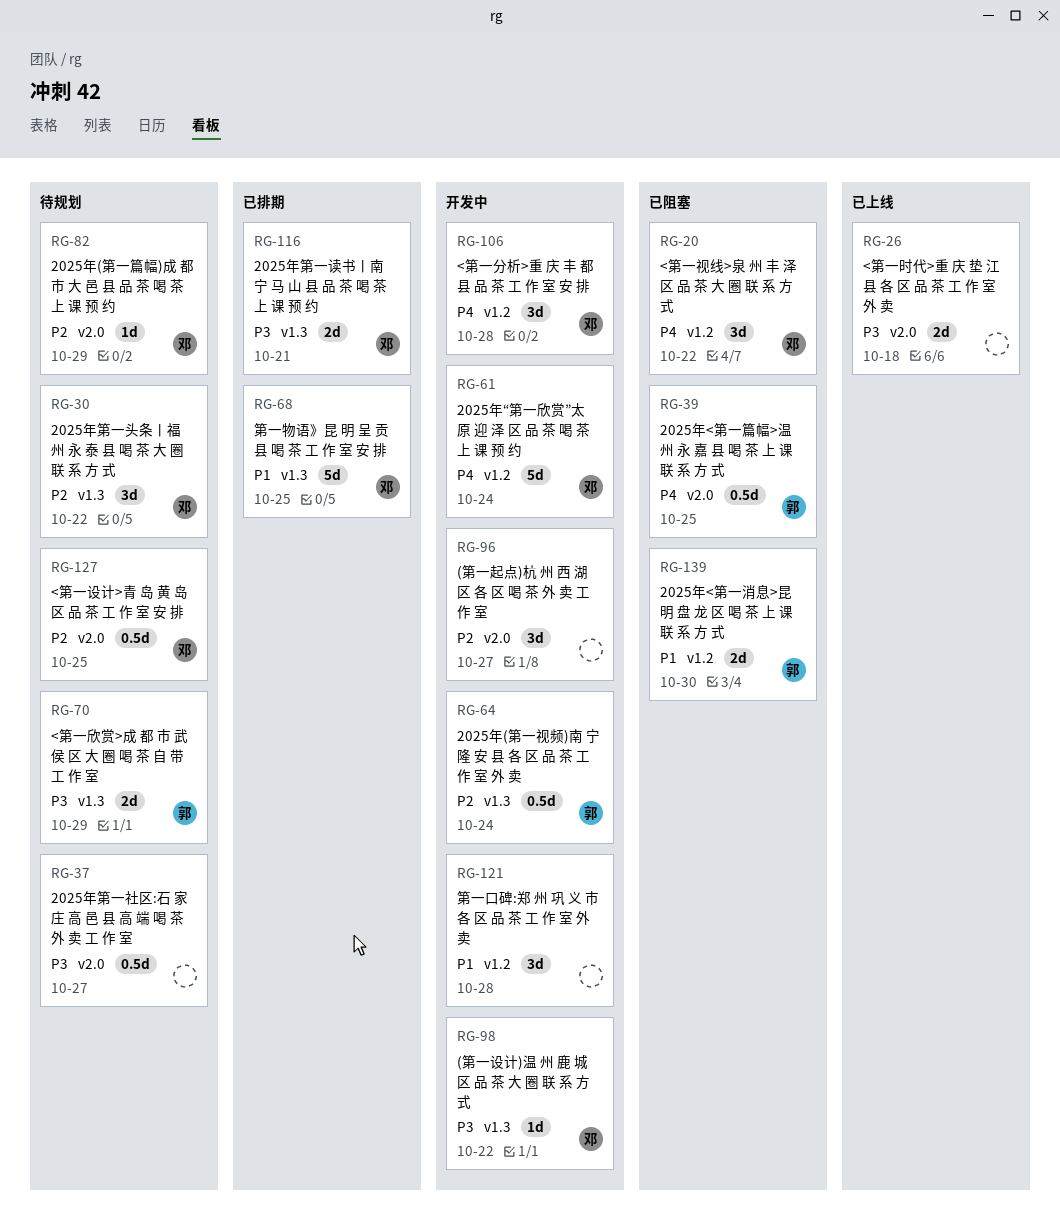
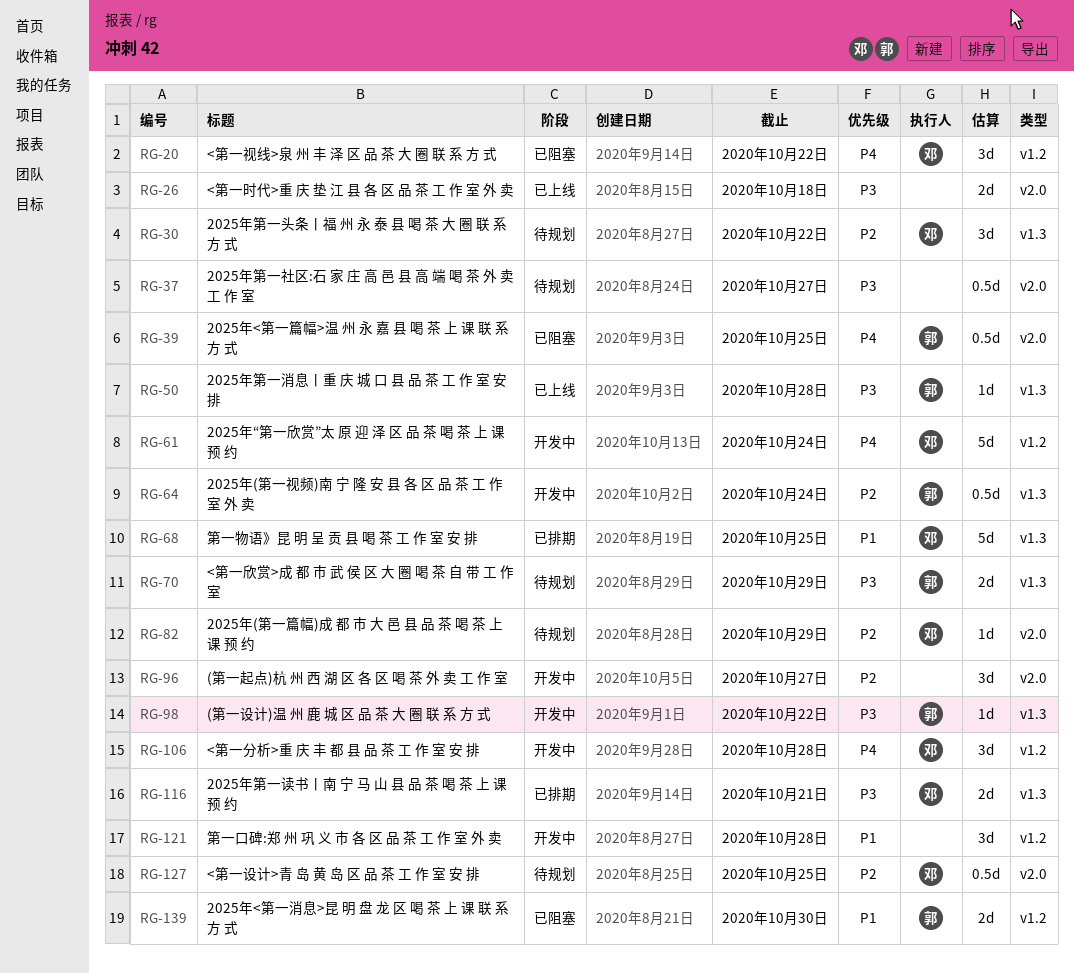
RG-50: none -> present
RG-98, owner: 邓 -> 郭

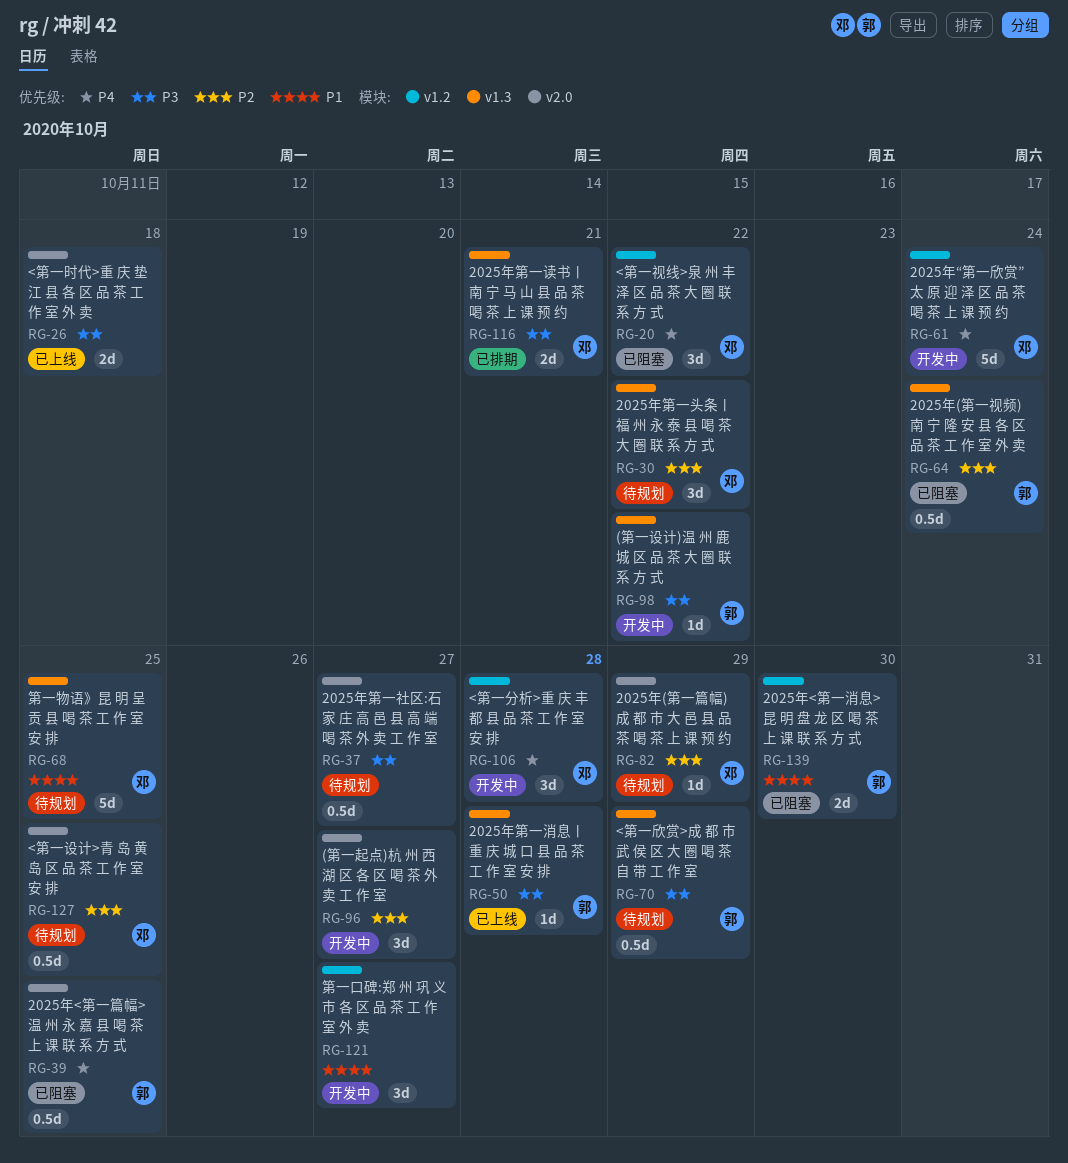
RG-64, status: 开发中 -> 已阻塞
RG-68, status: 已排期 -> 待规划
RG-70, estimate: 2d -> 0.5d
RG-121, due: Oct 28 -> Oct 27

